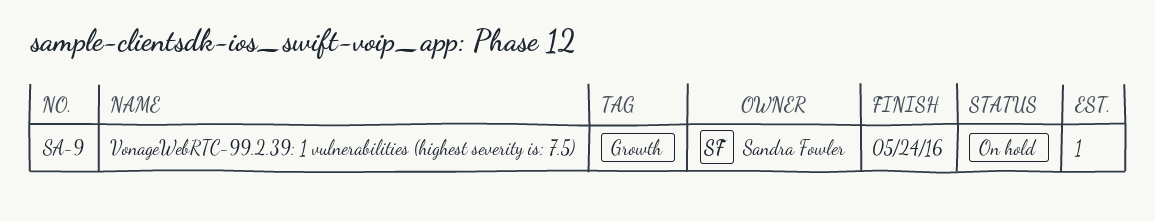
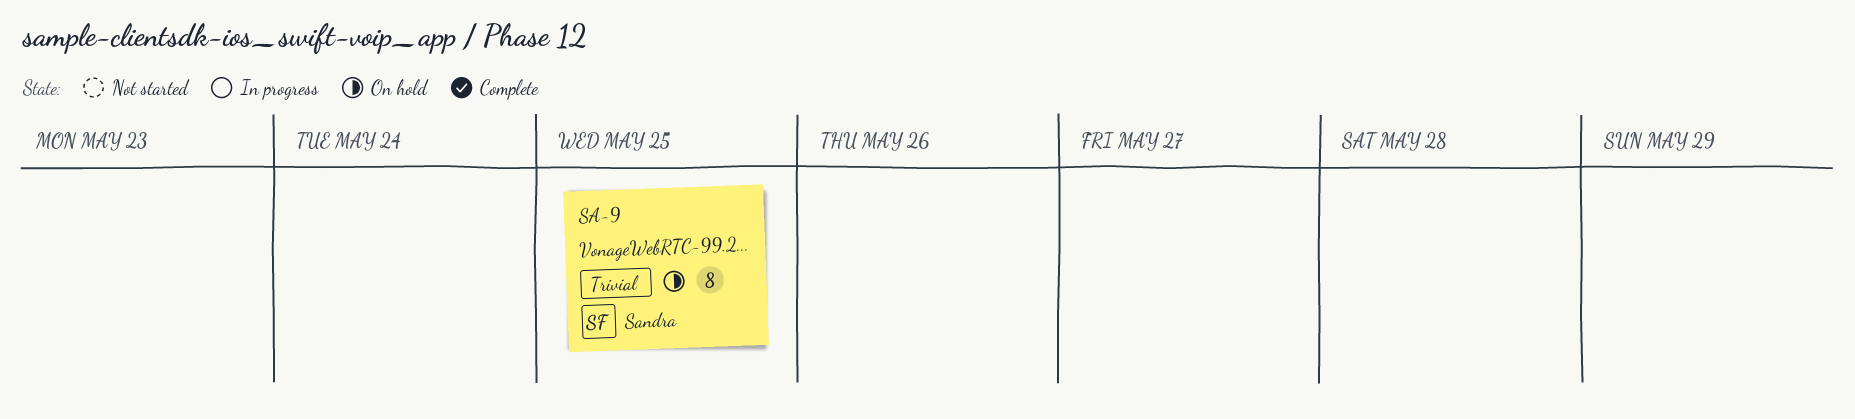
SA-9, estimate: 1 -> 8
SA-9, due: May 24 -> May 25

